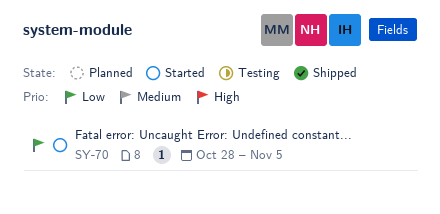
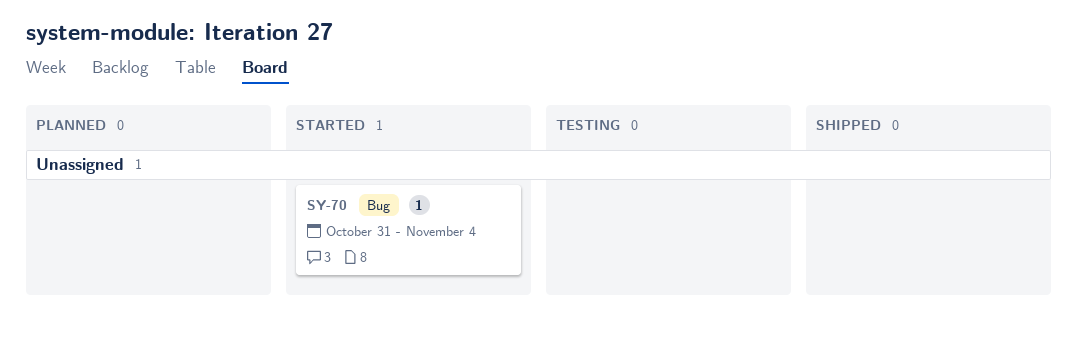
SY-70, start: Oct 28 -> Oct 31
SY-70, due: Nov 5 -> Nov 4

